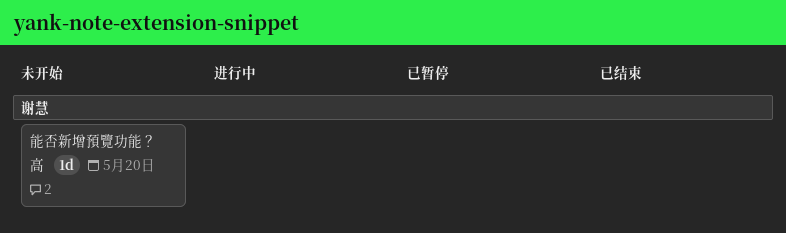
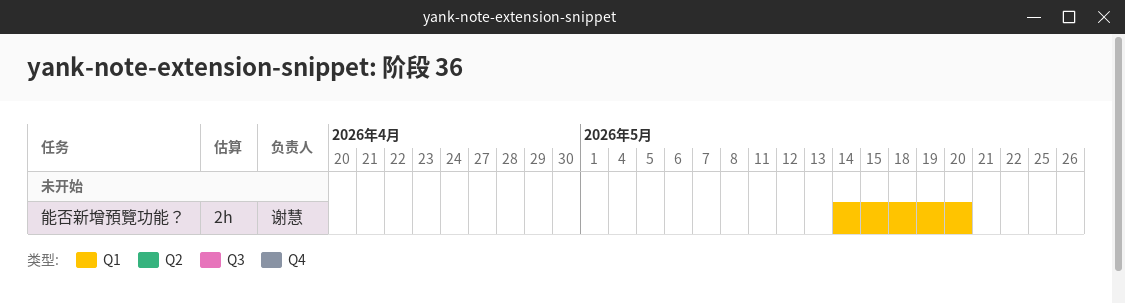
能否新增預覽功能？, estimate: 1d -> 2h

